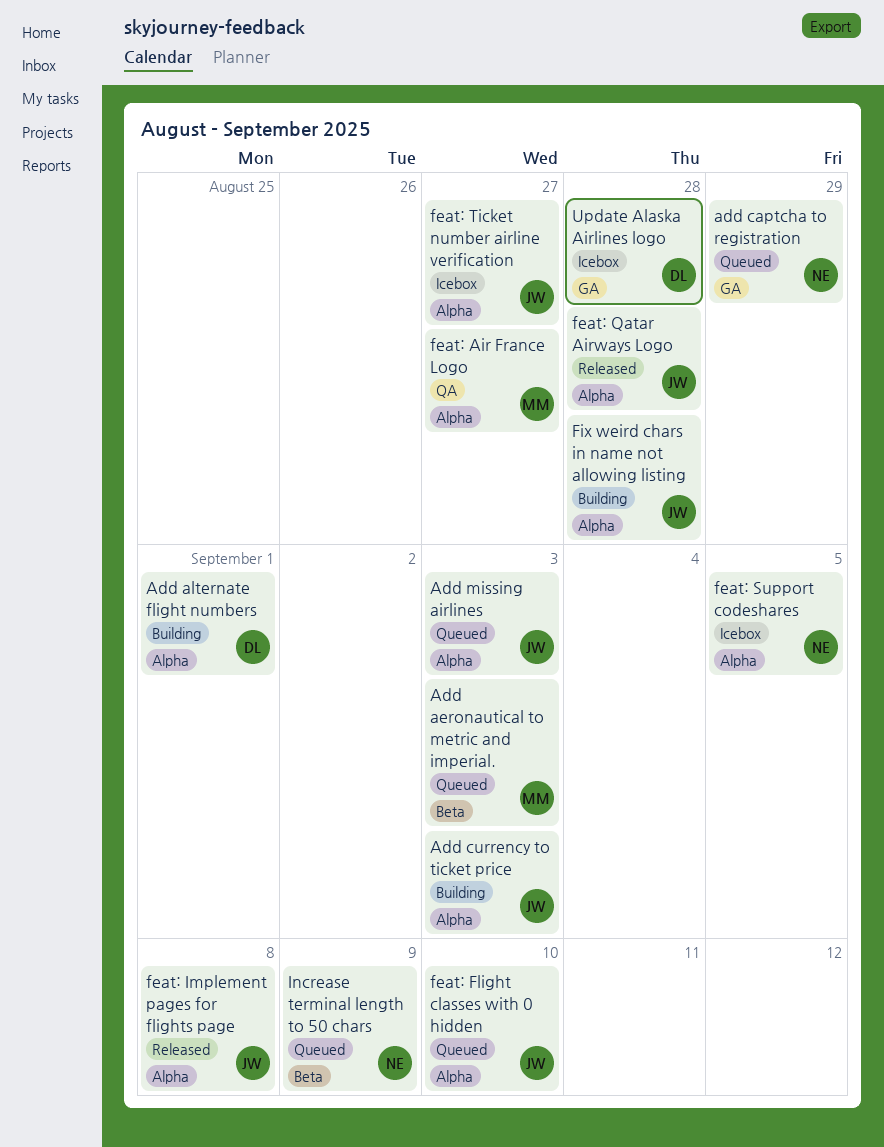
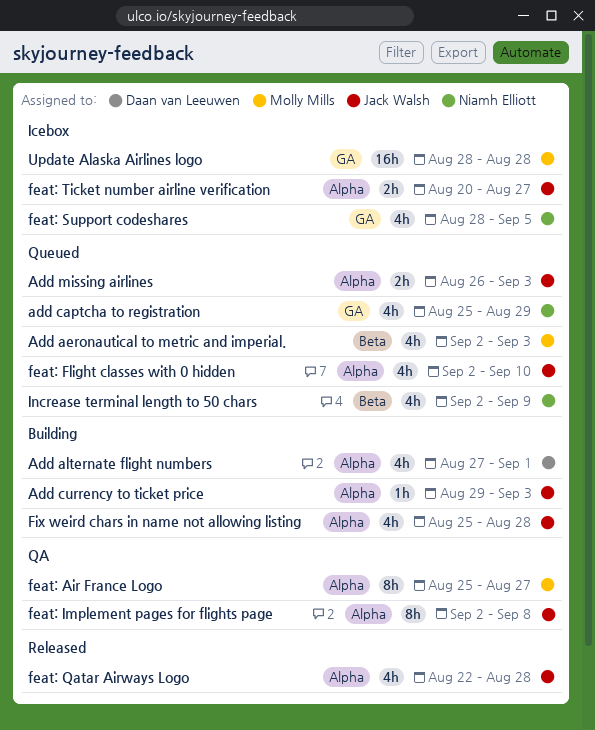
feat: Implement pages for flights page, status: Released -> QA
feat: Support codeshares, label: Alpha -> GA
Update Alaska Airlines logo, owner: Daan van Leeuwen -> Molly Mills

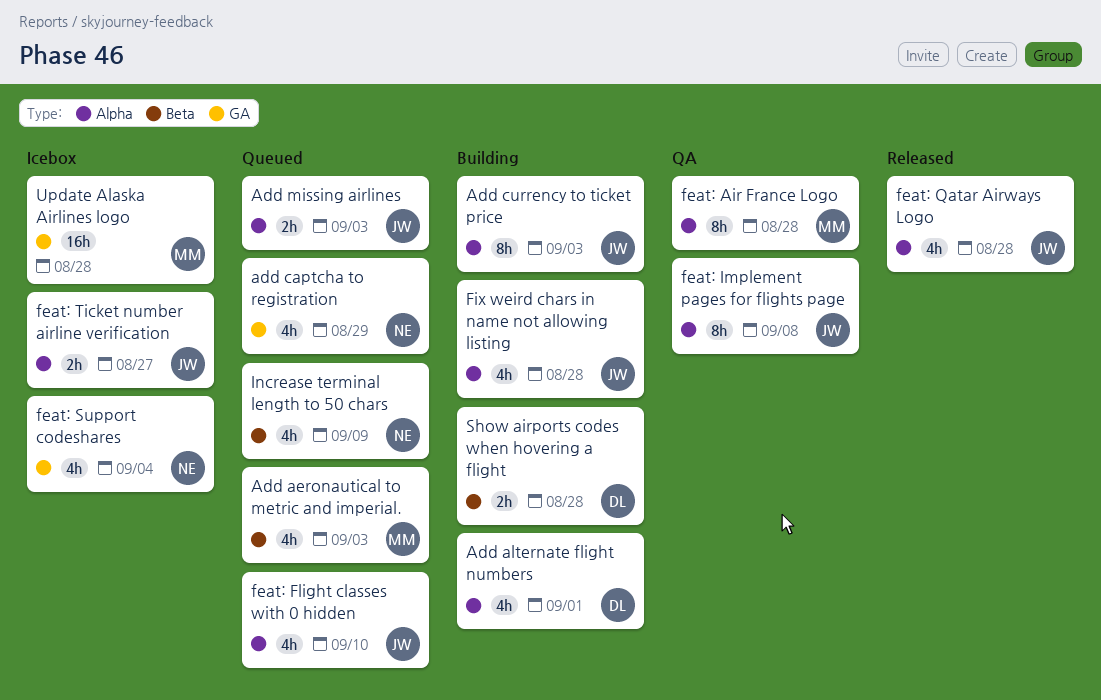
Add currency to ticket price, estimate: 1h -> 8h
feat: Air France Logo, due: Aug 27 -> Aug 28
feat: Support codeshares, due: Sep 5 -> Sep 4
Show airports codes when hovering a flight: none -> present

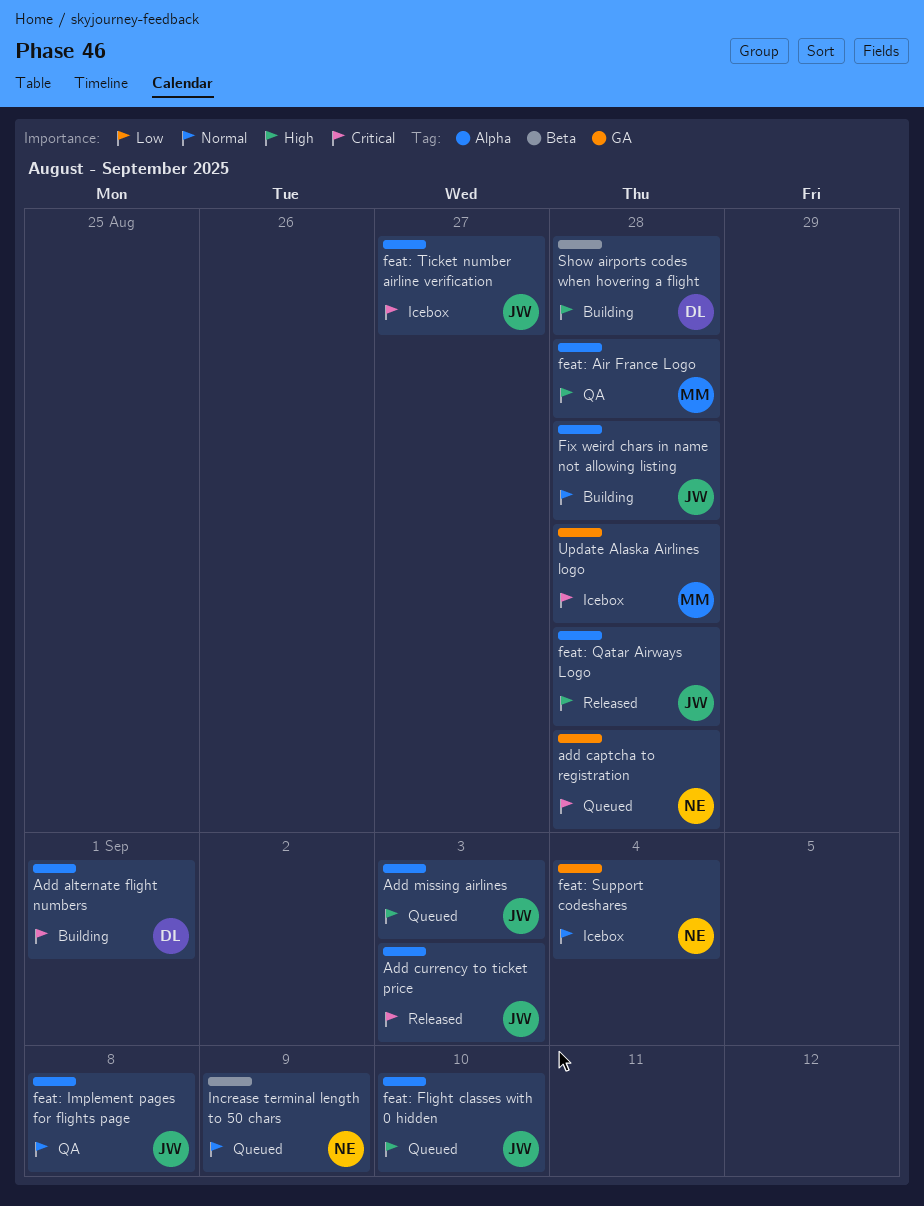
Add aeronautical to metric and imperial.: present -> none
add captcha to registration, due: Aug 29 -> Aug 28
Add currency to ticket price, status: Building -> Released

